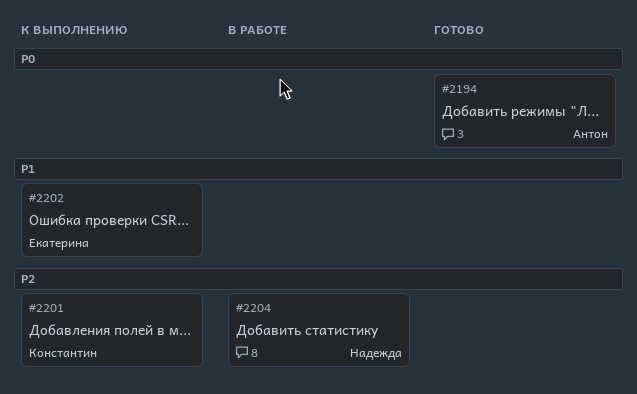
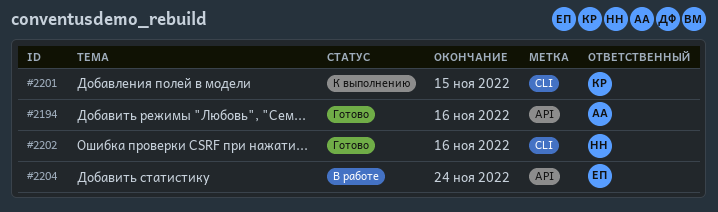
#2202, status: К выполнению -> Готово
#2202, owner: Екатерина -> Надежда
#2204, owner: Надежда -> Екатерина

